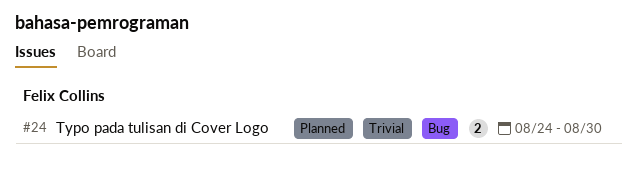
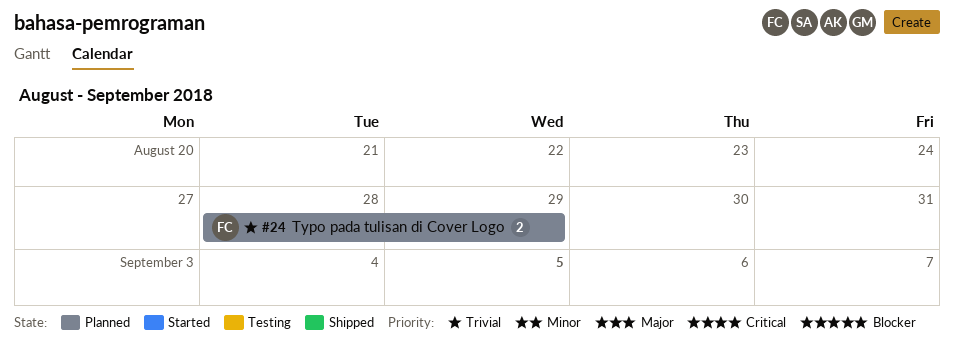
#24, start: Aug 24 -> Aug 28
#24, due: Aug 30 -> Aug 29

